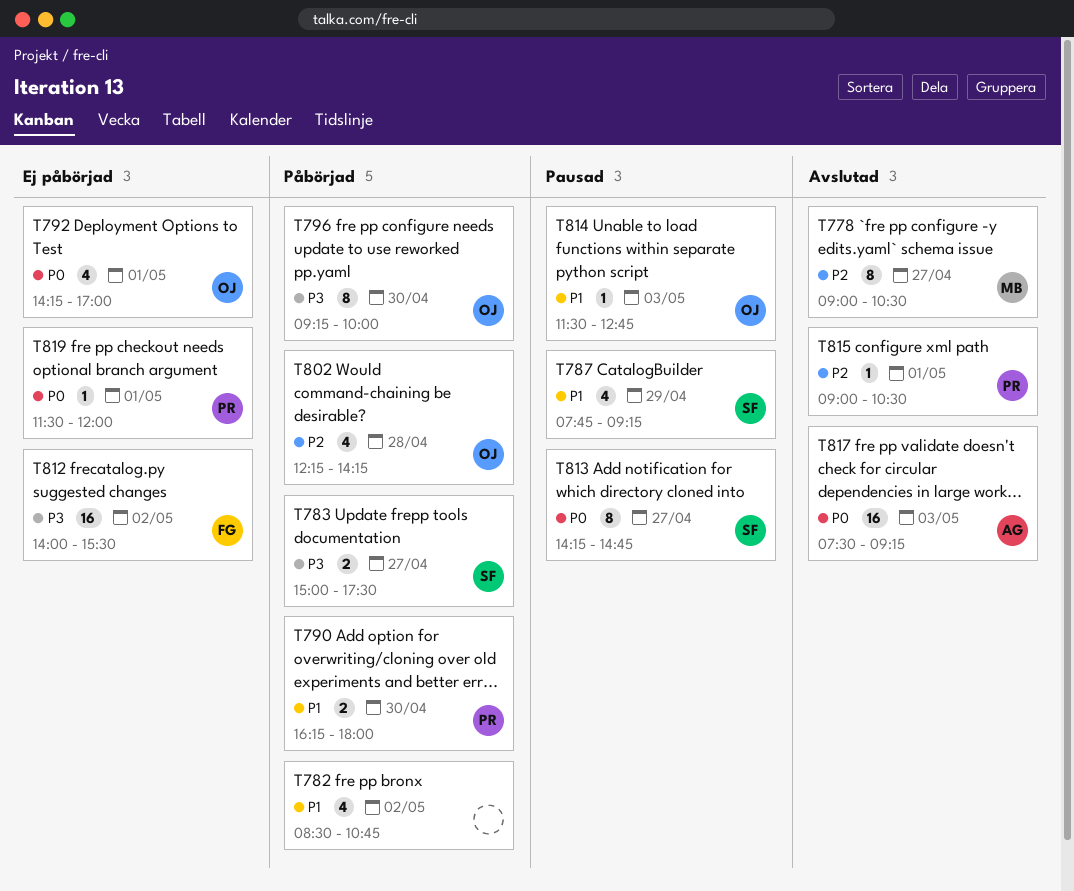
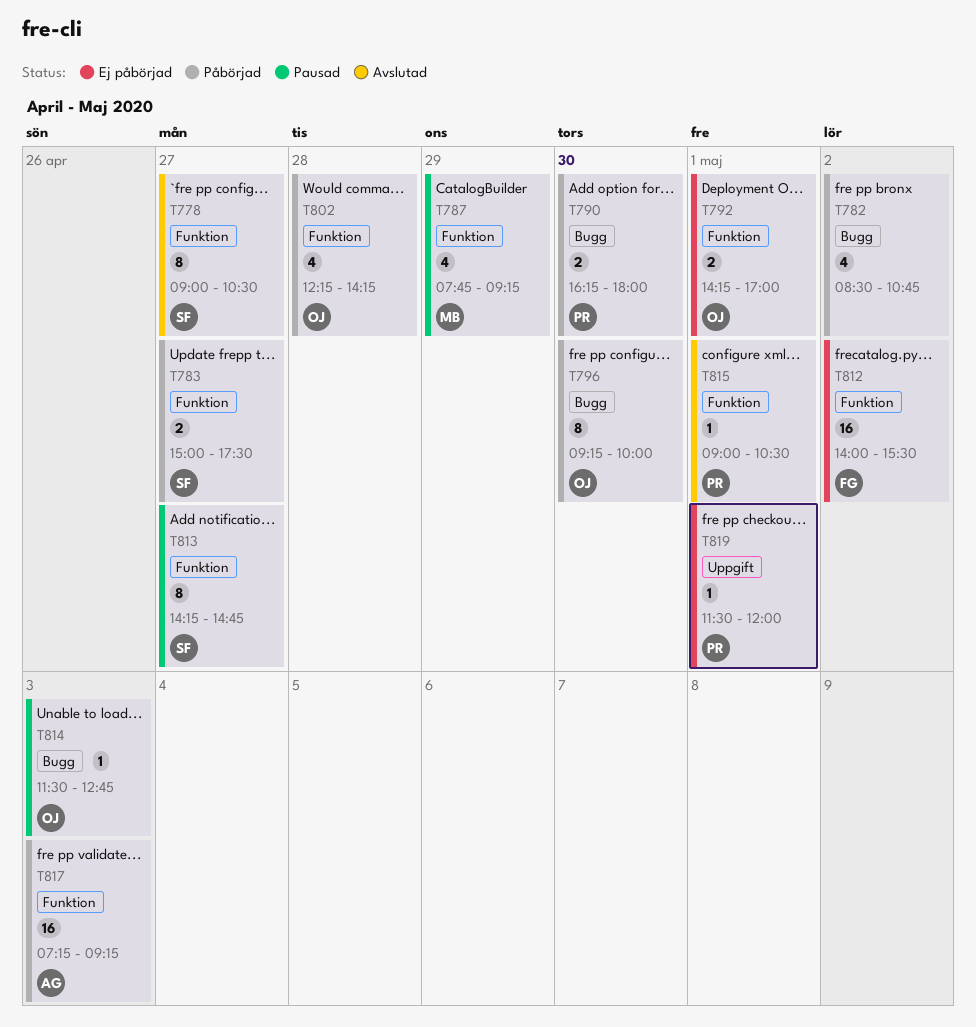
T778, owner: MB -> SF
T787, owner: SF -> MB
T792, estimate: 4 -> 2
T817, status: Avslutad -> Påbörjad
T817, begins: 07:30 -> 07:15

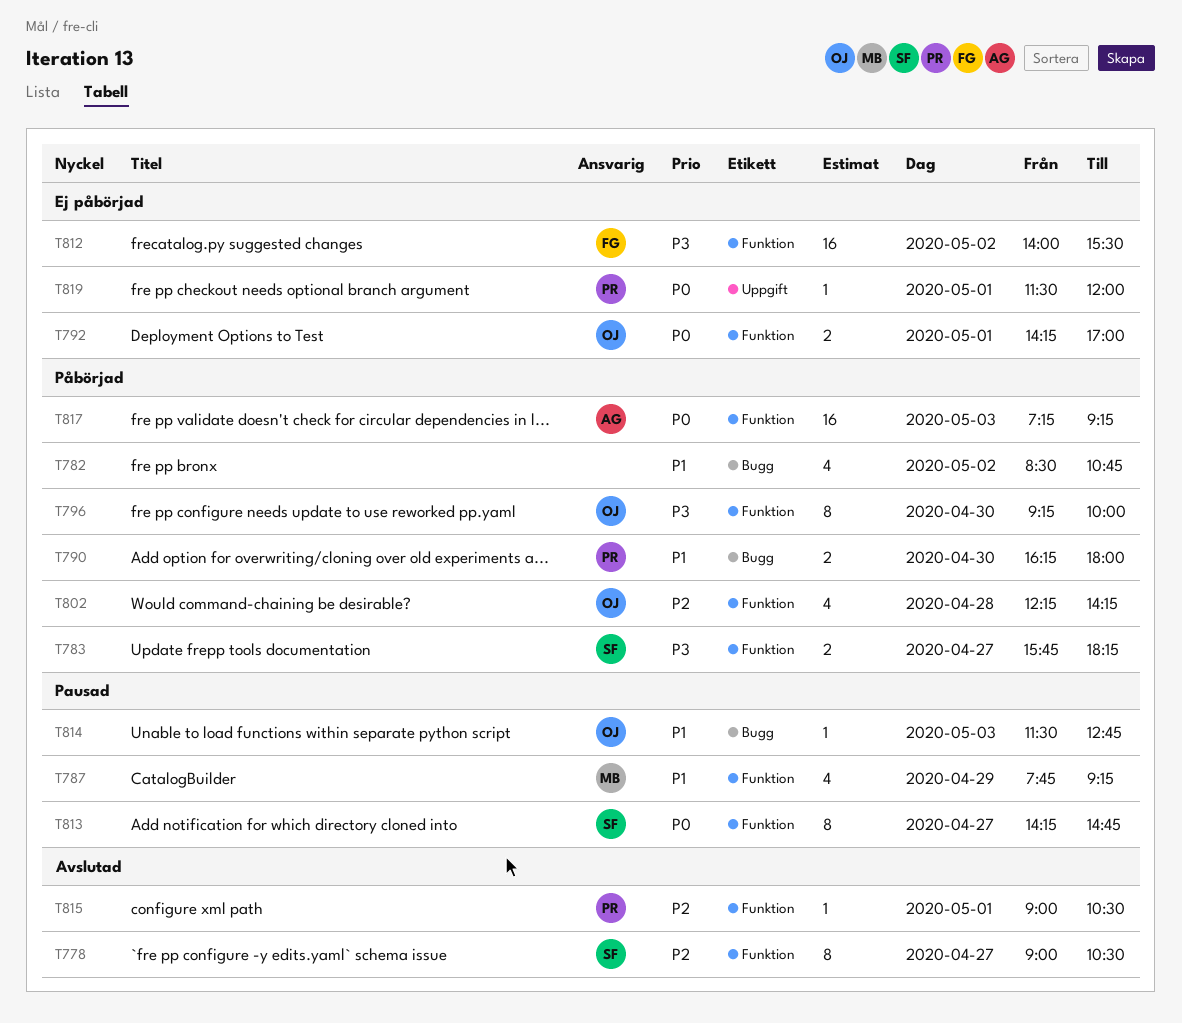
T783, begins: 15:00 -> 15:45
T783, ends: 17:30 -> 18:15
T796, label: Bugg -> Funktion

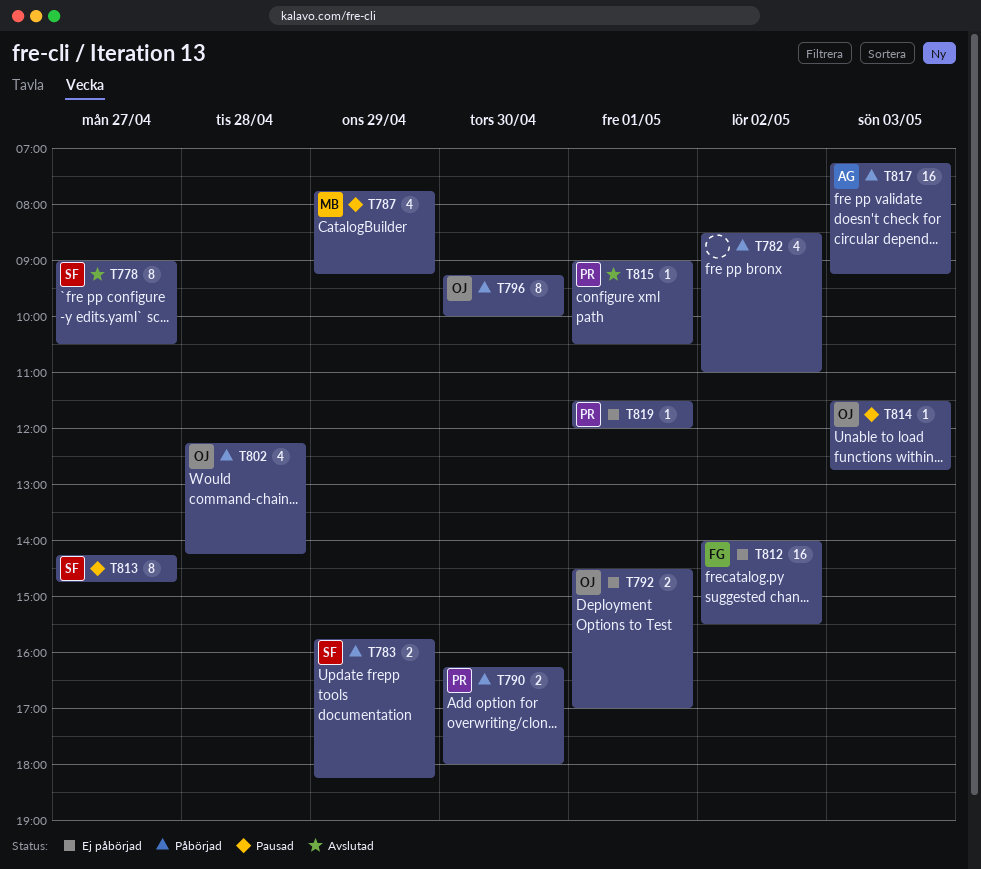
T782, ends: 10:45 -> 11:00
T783, day: Apr 27 -> Apr 29
T792, begins: 14:15 -> 14:30

